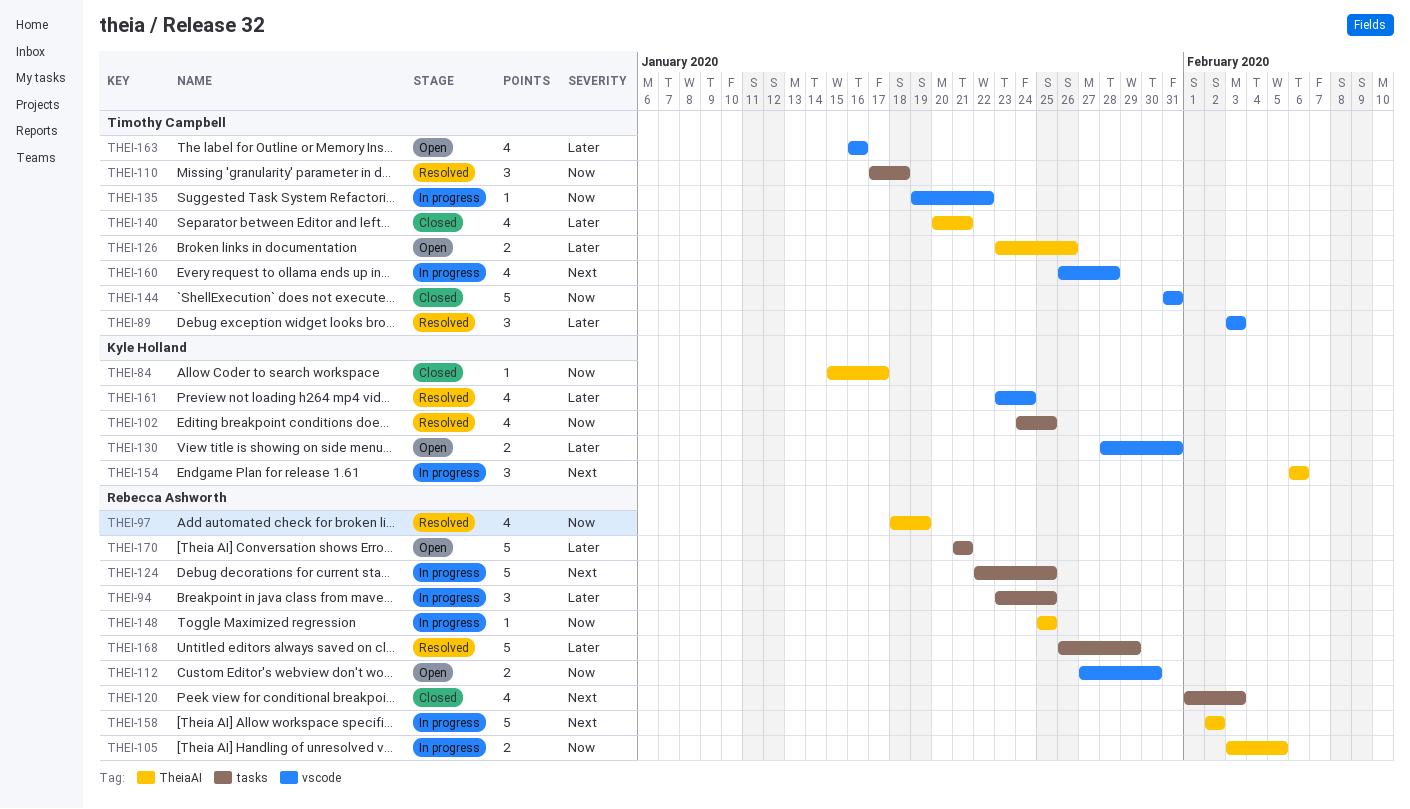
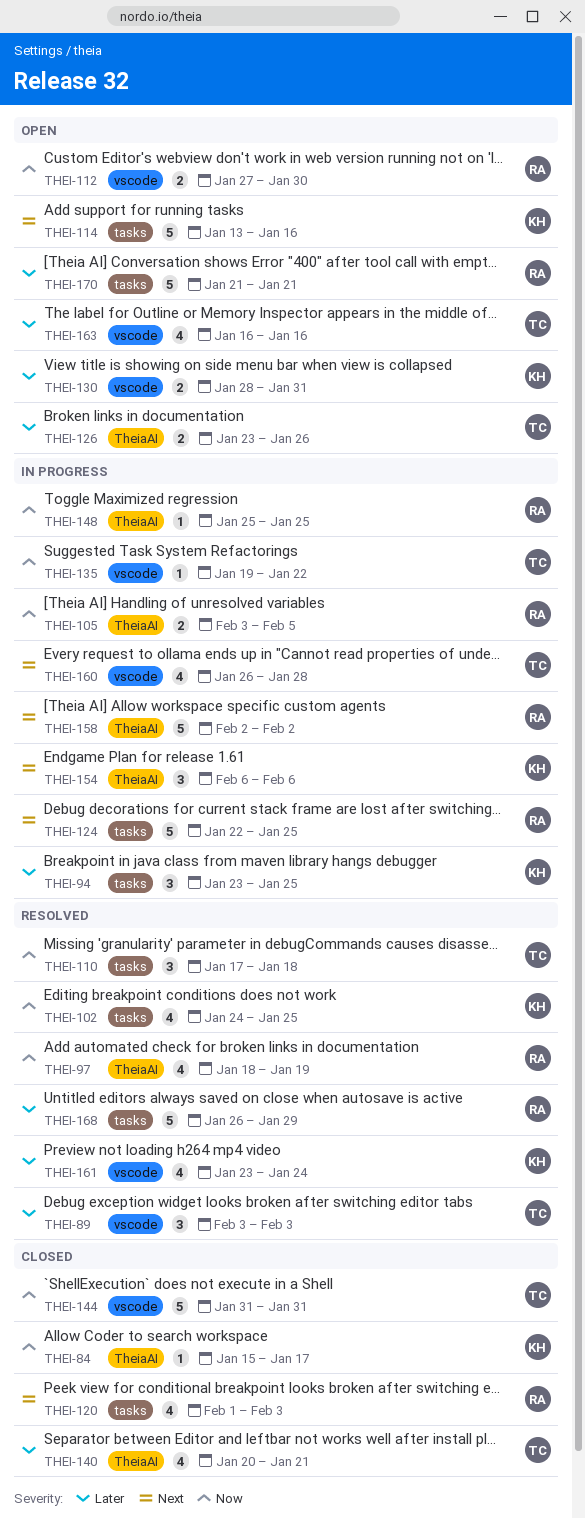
THEI-94, owner: Rebecca Ashworth -> Kyle Holland
THEI-114: none -> present

